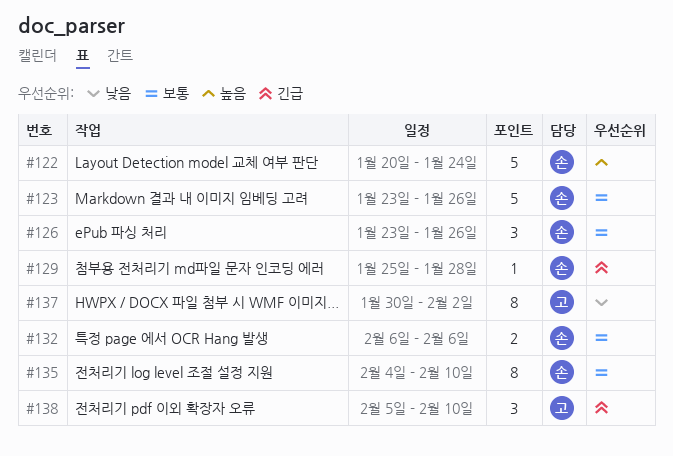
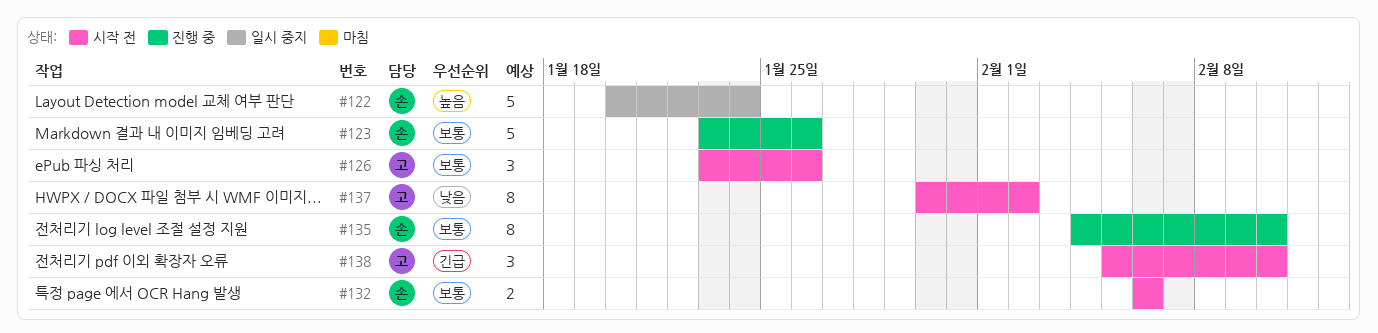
#126, owner: 손 -> 고
#129: present -> none

